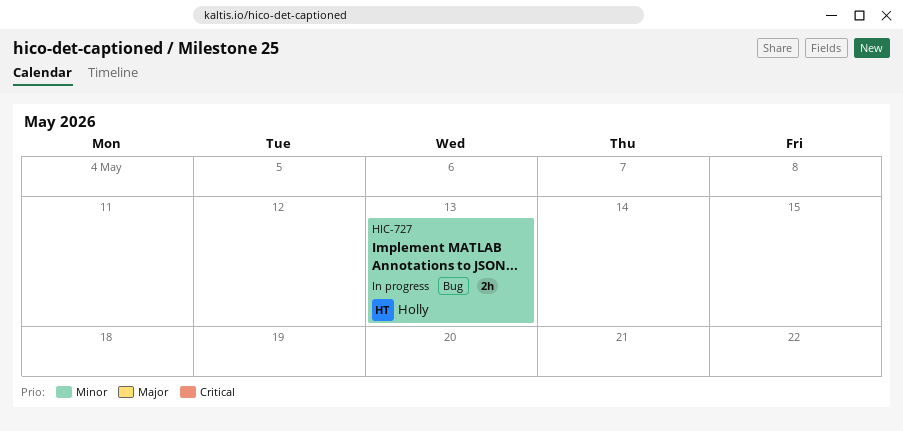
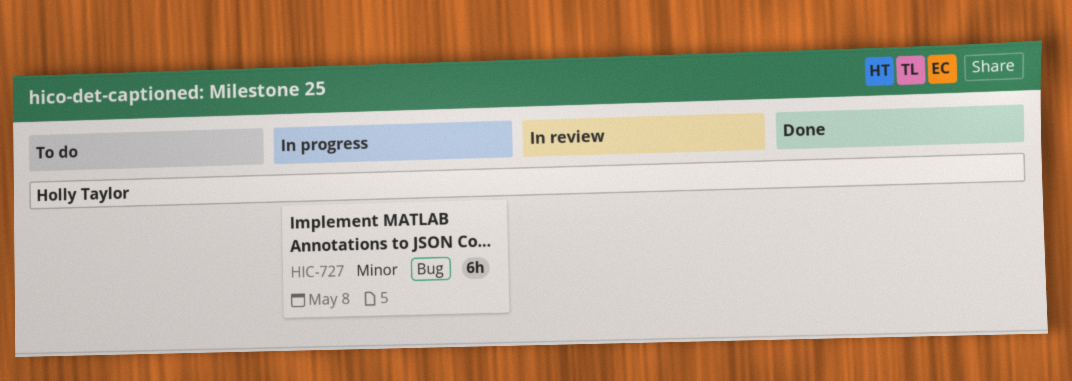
HIC-727, estimate: 2h -> 6h
HIC-727, due: May 13 -> May 8

